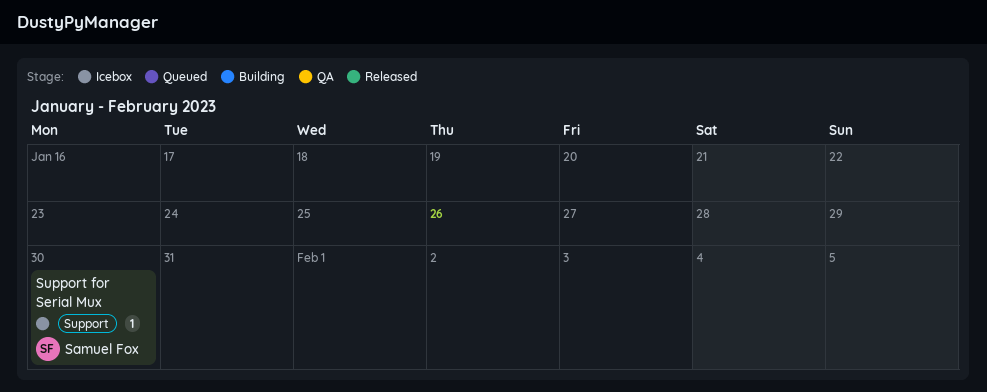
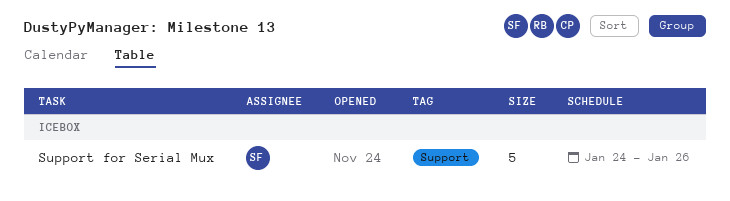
Support for Serial Mux, estimate: 1 -> 5
Support for Serial Mux, due: Jan 30 -> Jan 26

